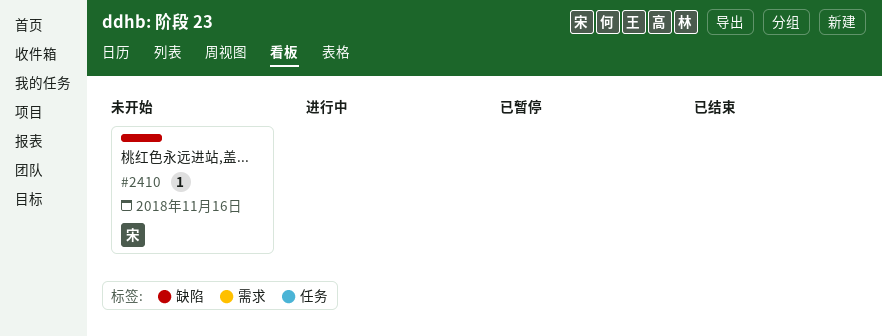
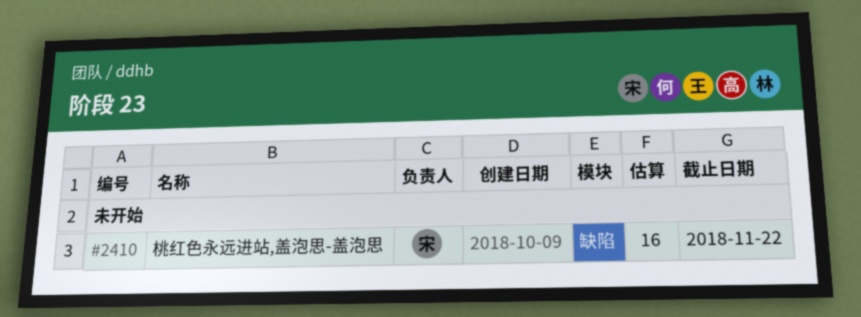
#2410, estimate: 1 -> 16
#2410, due: Nov 16 -> Nov 22

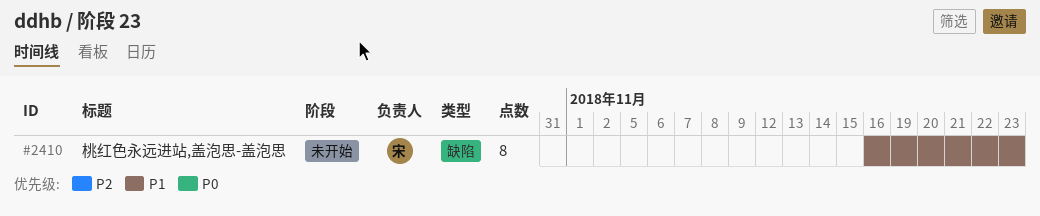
#2410, estimate: 16 -> 8
#2410, due: Nov 22 -> Nov 23

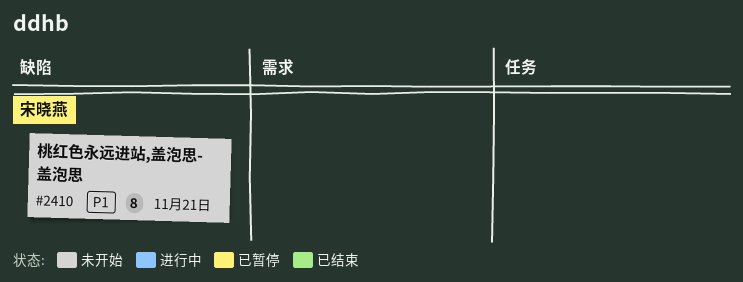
#2410, due: Nov 23 -> Nov 21

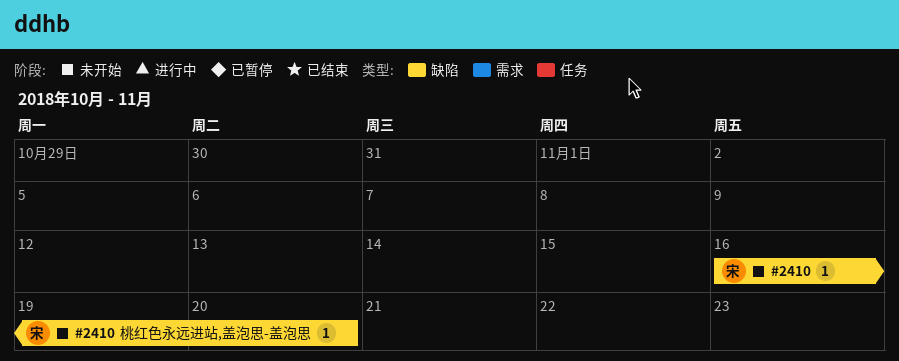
#2410, estimate: 8 -> 1
#2410, due: Nov 21 -> Nov 20

